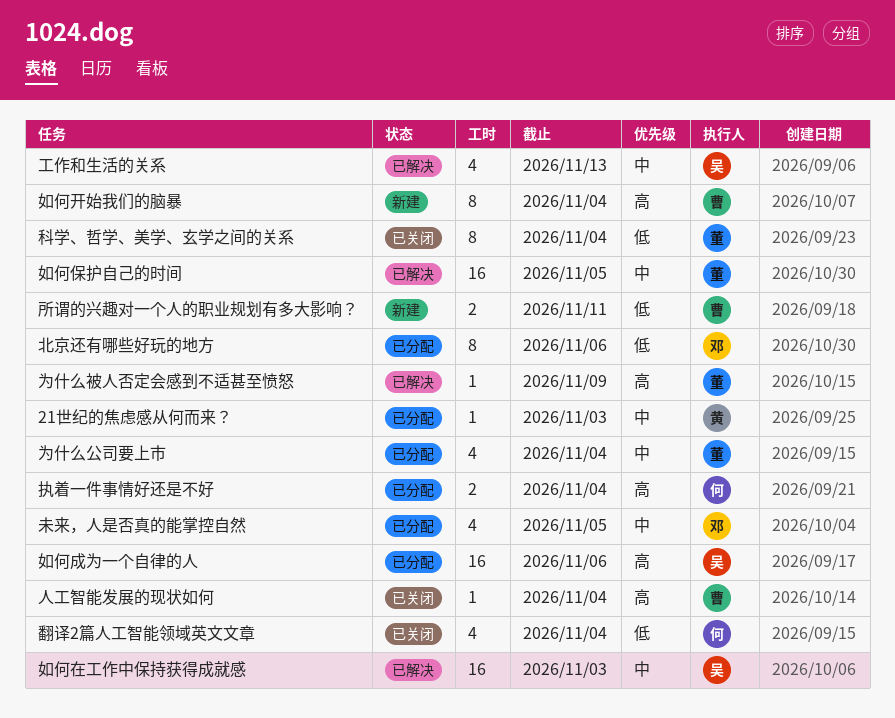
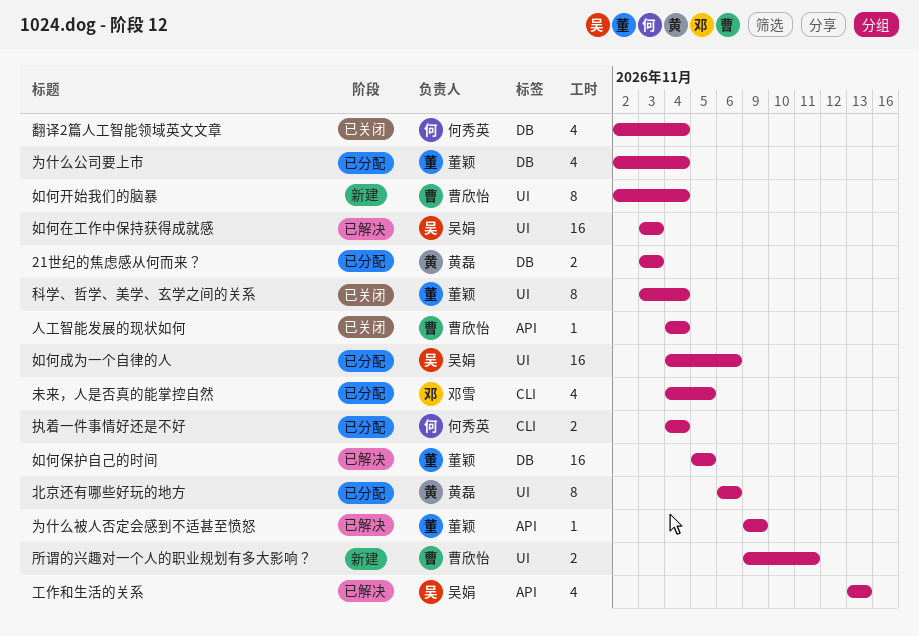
21世纪的焦虑感从何而来？, estimate: 1 -> 2
北京还有哪些好玩的地方, owner: 邓雪 -> 黄磊

